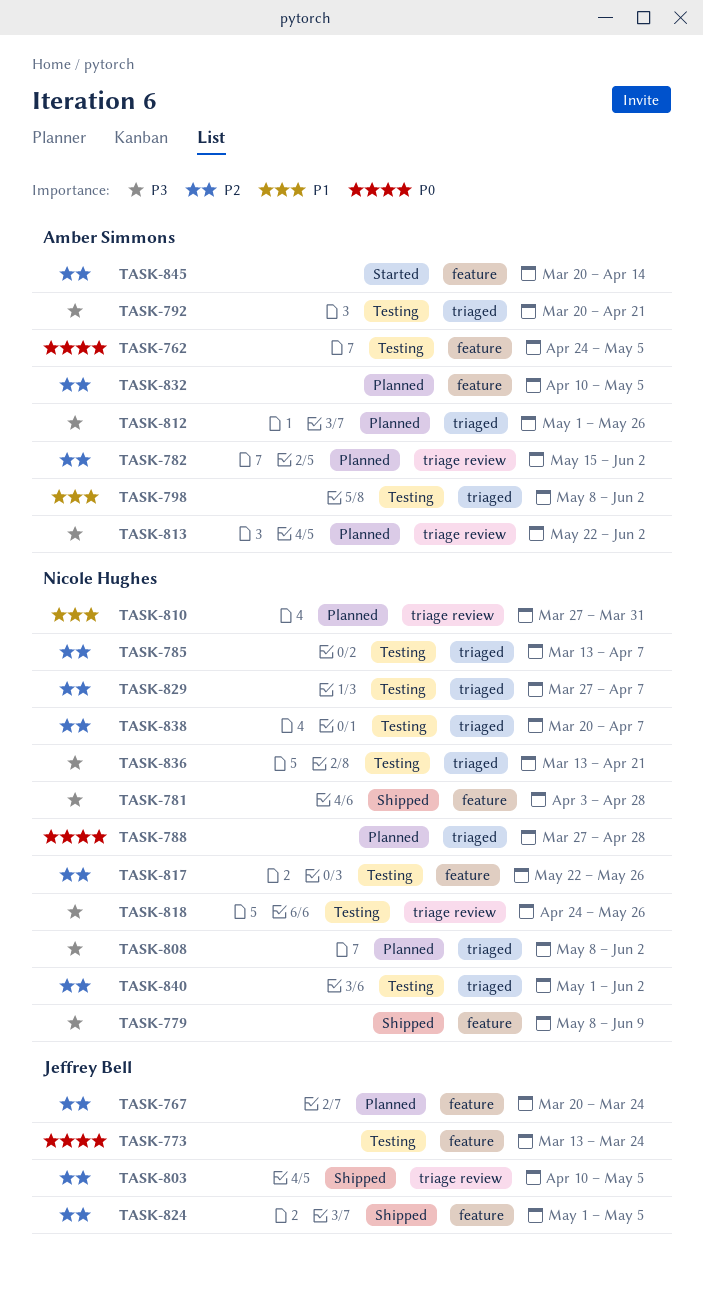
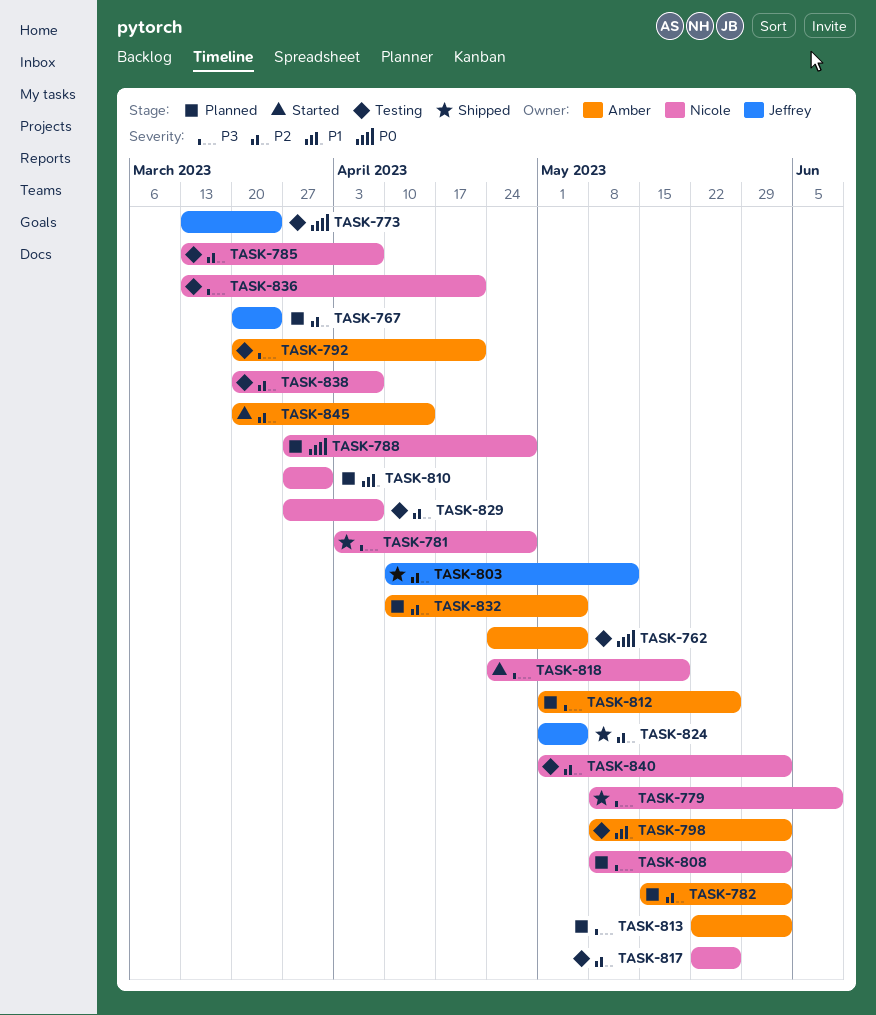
TASK-803, due: May 5 -> May 12
TASK-818, status: Testing -> Started
TASK-818, due: May 26 -> May 19

